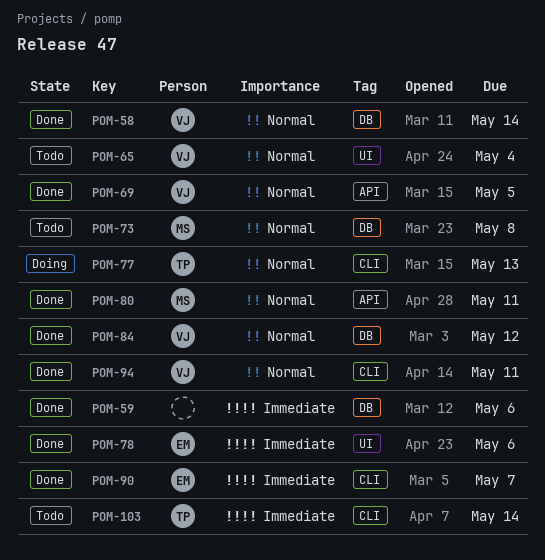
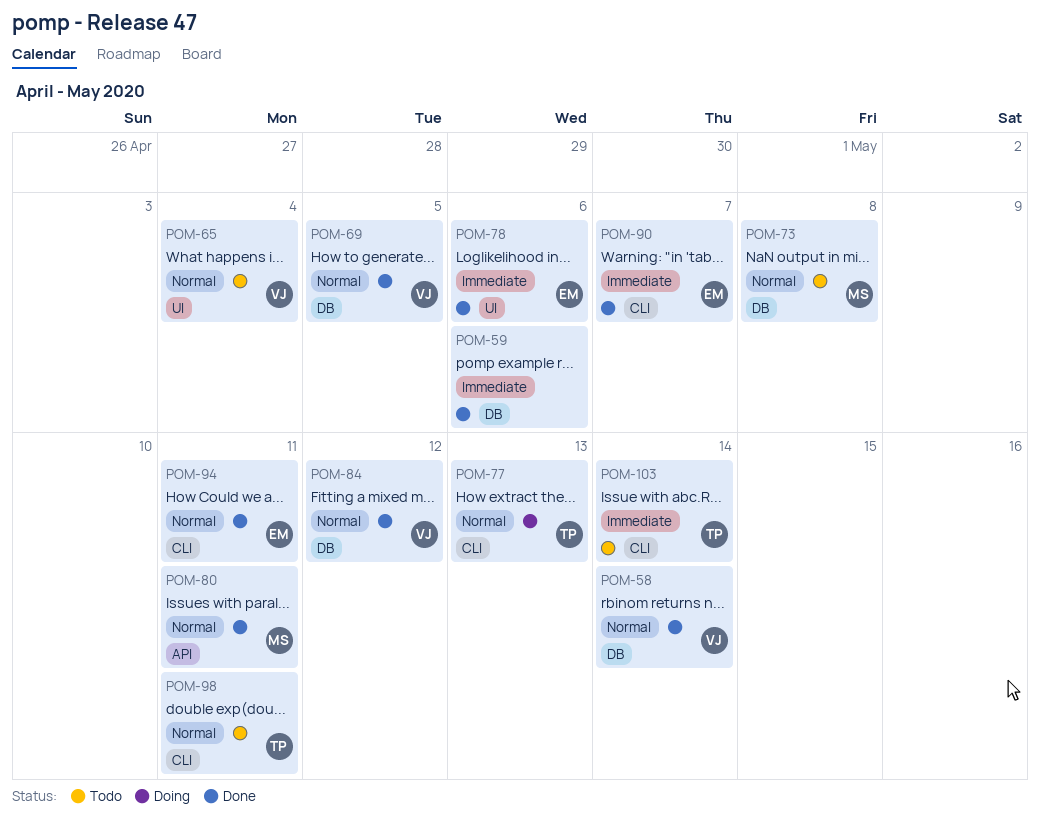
POM-69, label: API -> DB
POM-94, owner: VJ -> EM
POM-98: none -> present

